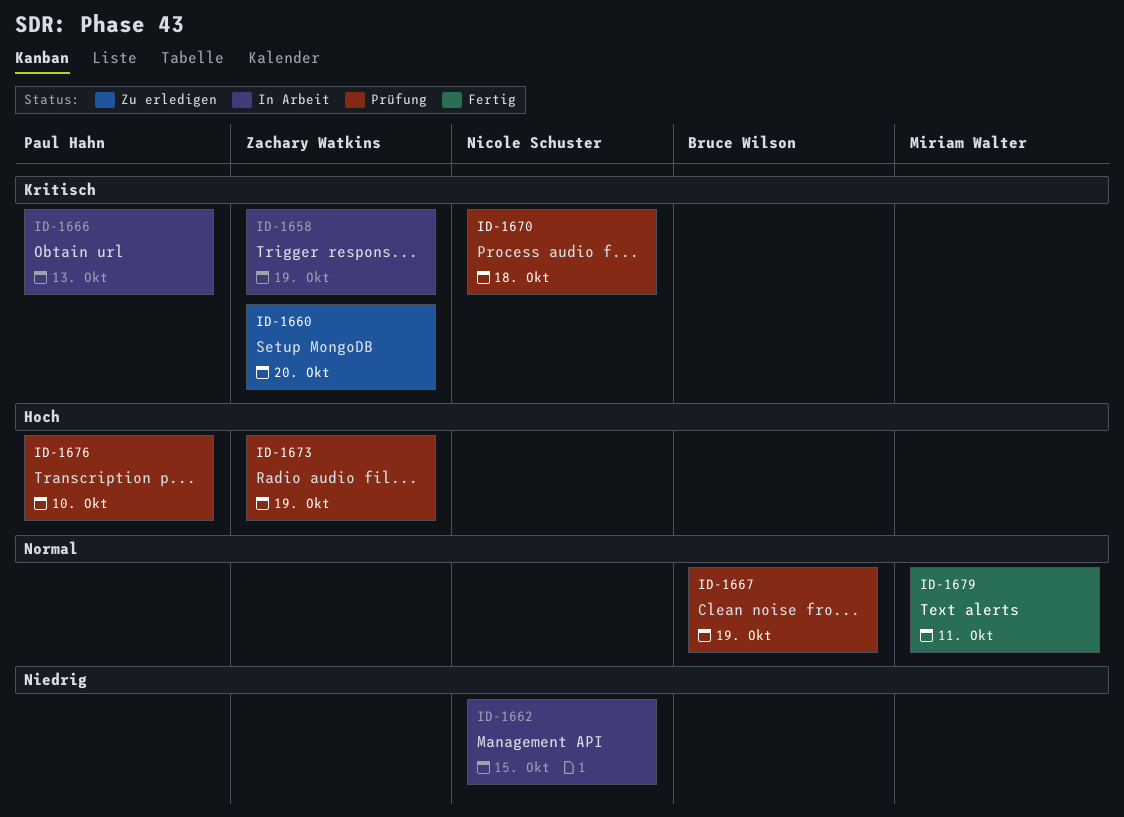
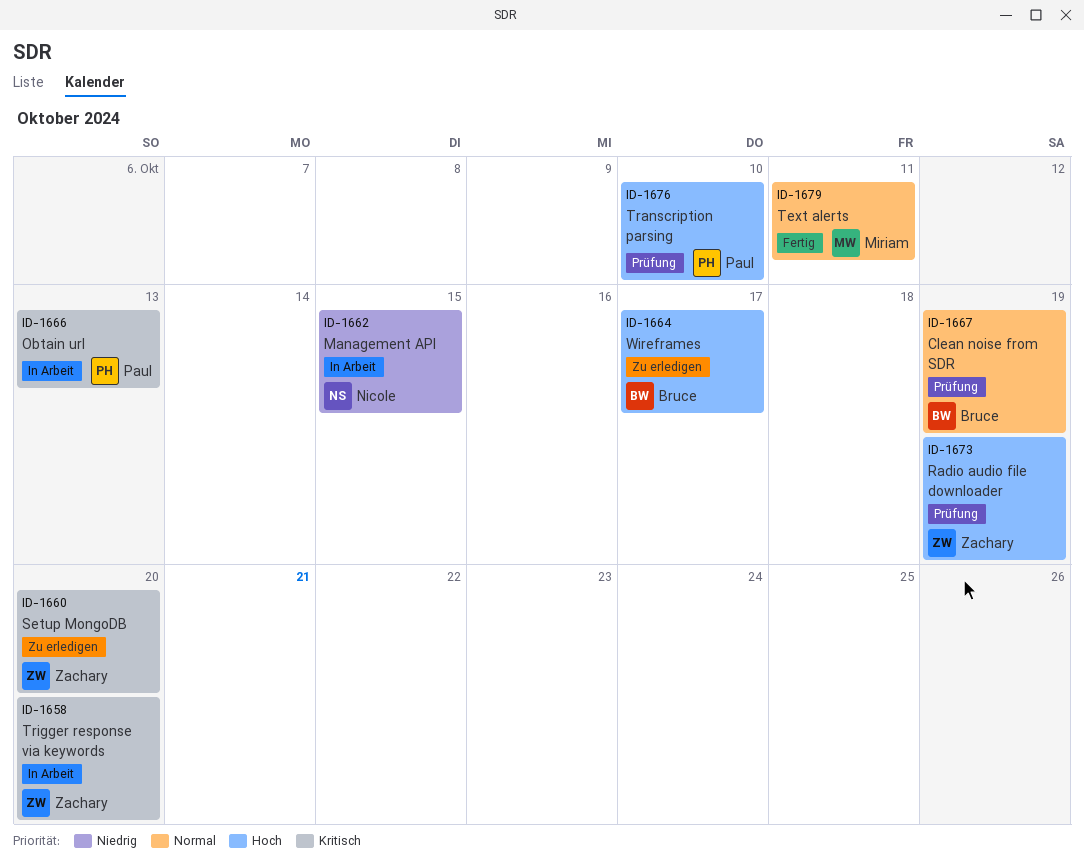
ID-1658, due: Oct 19 -> Oct 20
ID-1664: none -> present
ID-1670: present -> none

